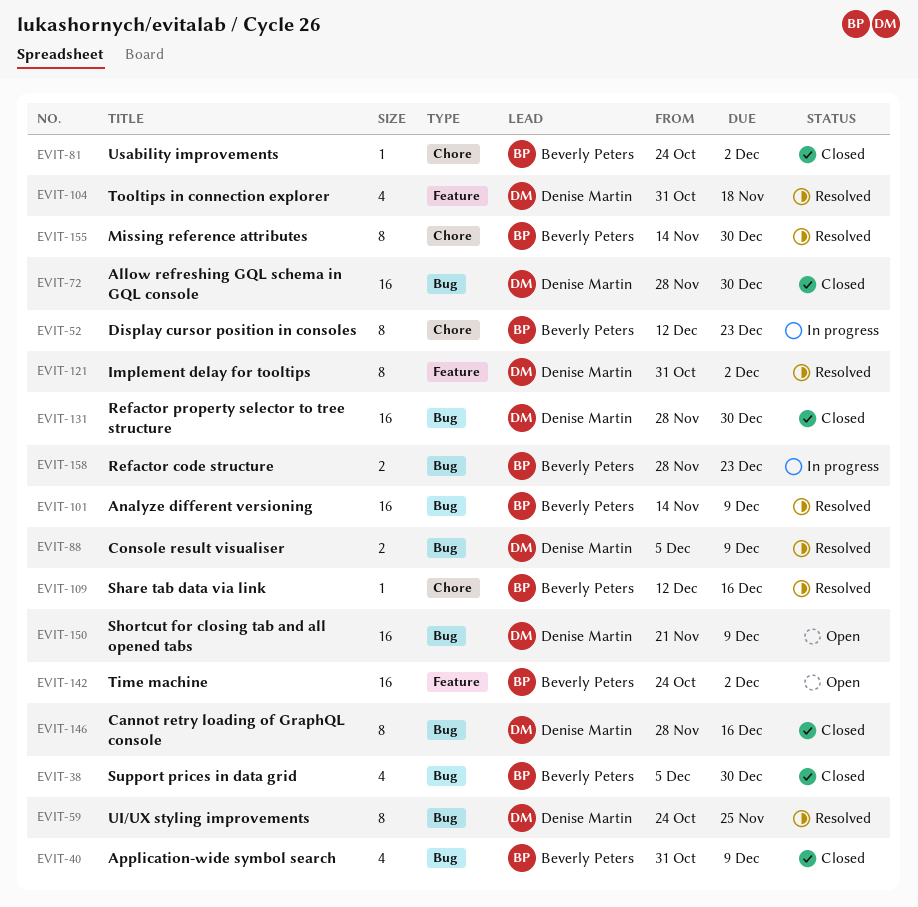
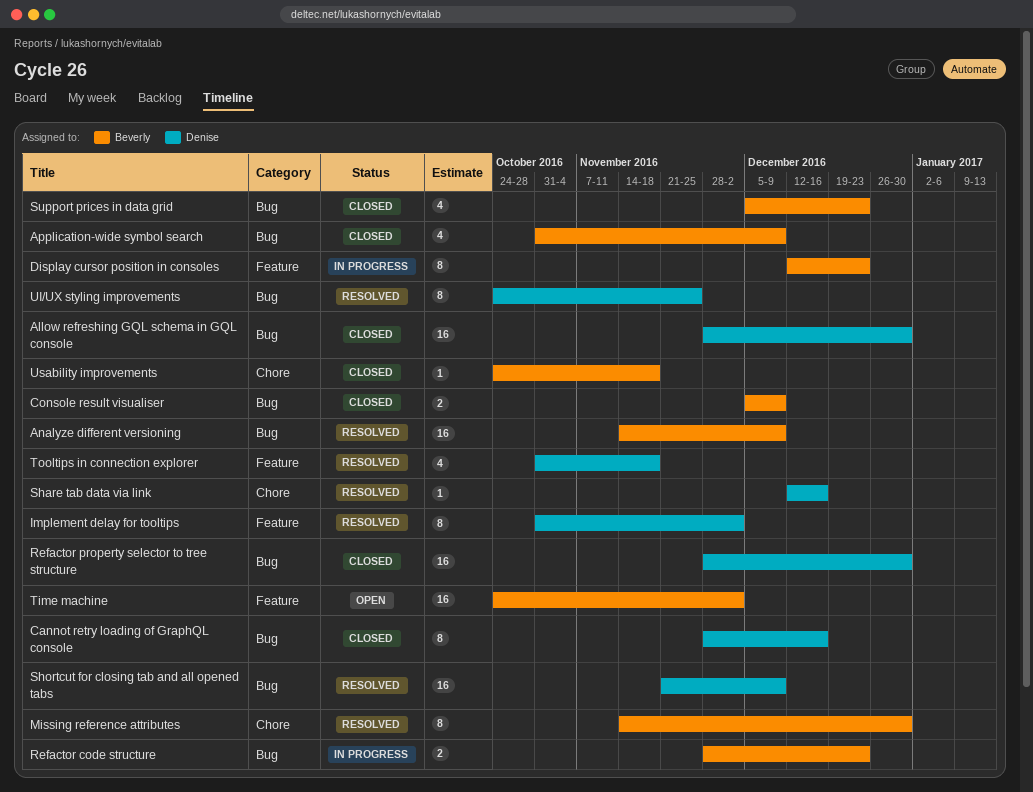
Console result visualiser, status: Resolved -> Closed
Console result visualiser, owner: Denise Martin -> Beverly Peters
Display cursor position in consoles, label: Chore -> Feature
Share tab data via link, owner: Beverly Peters -> Denise Martin
Shortcut for closing tab and all opened tabs, status: Open -> Resolved
Support prices in data grid, due: Dec 30 -> Dec 23
Usability improvements, due: Dec 2 -> Nov 18

